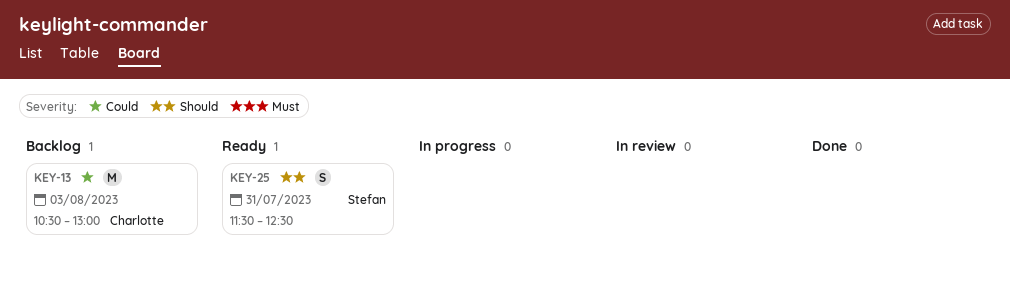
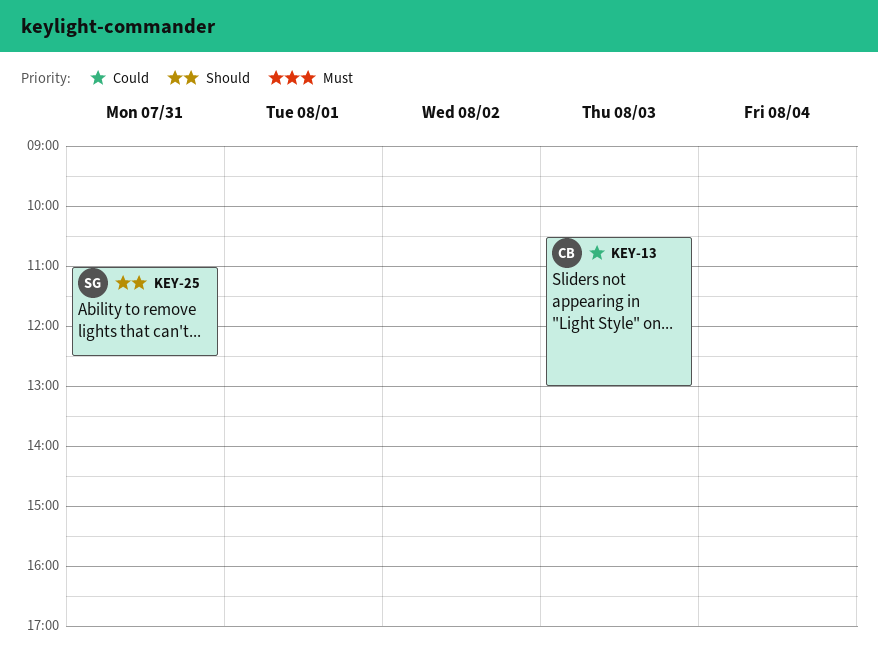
KEY-25, begins: 11:30 -> 11:00

